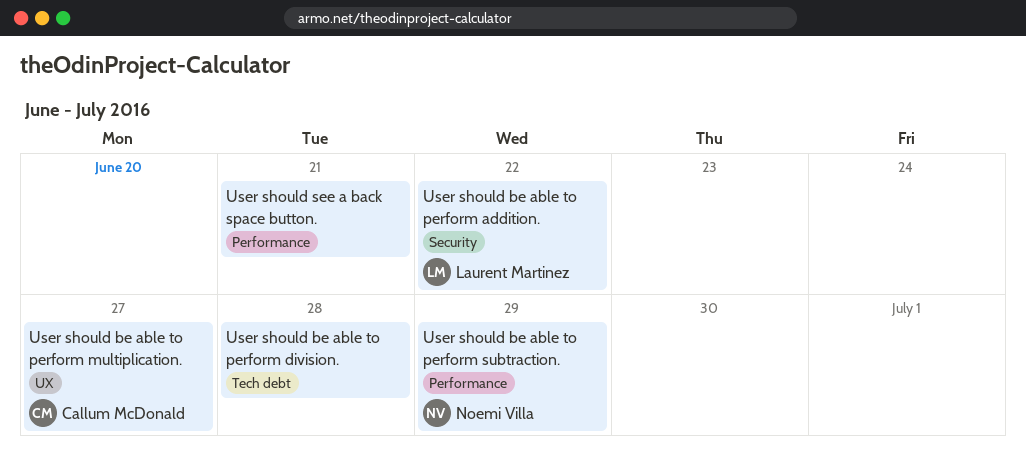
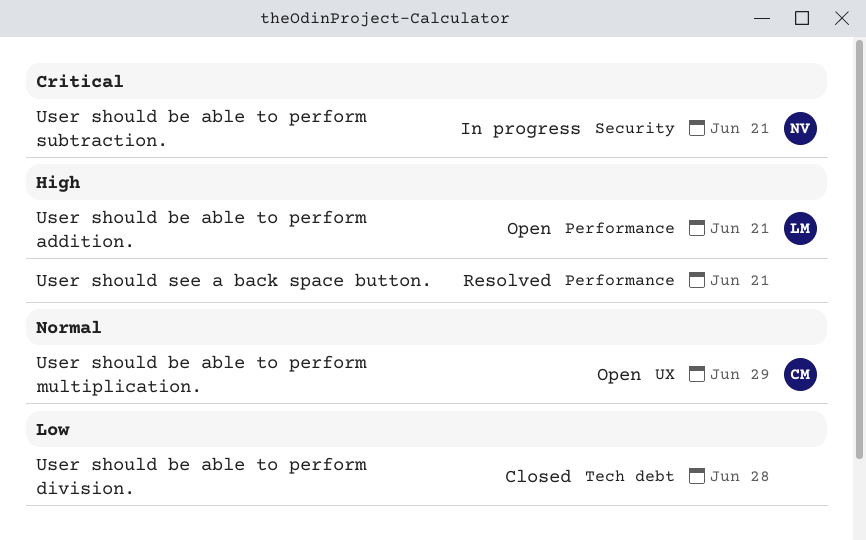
User should be able to perform addition., label: Security -> Performance
User should be able to perform addition., due: Jun 22 -> Jun 21
User should be able to perform multiplication., due: Jun 27 -> Jun 29
User should be able to perform subtraction., label: Performance -> Security
User should be able to perform subtraction., due: Jun 29 -> Jun 21

